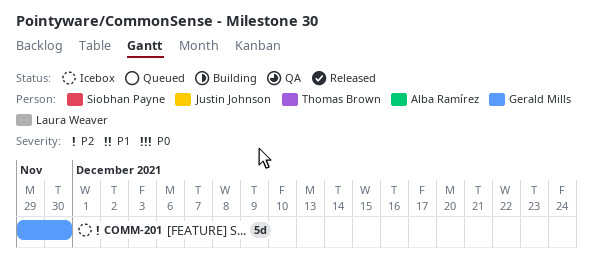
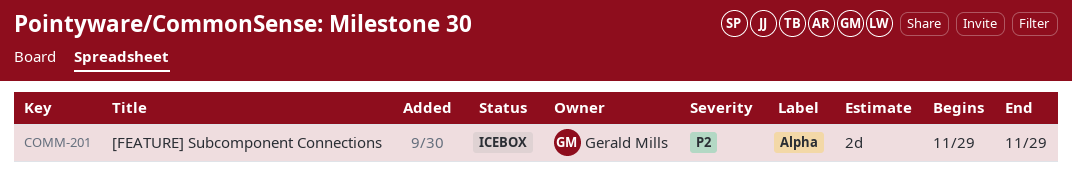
COMM-201, estimate: 5d -> 2d
COMM-201, due: Nov 30 -> Nov 29

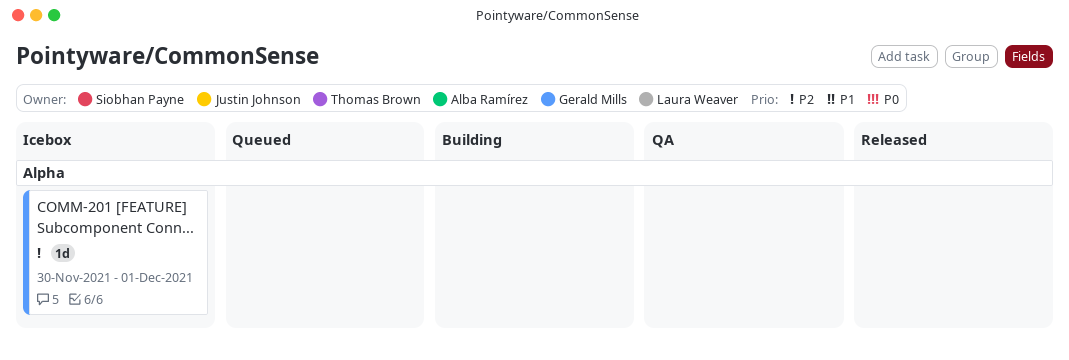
COMM-201, estimate: 2d -> 1d
COMM-201, start: Nov 29 -> Nov 30
COMM-201, due: Nov 29 -> Dec 1

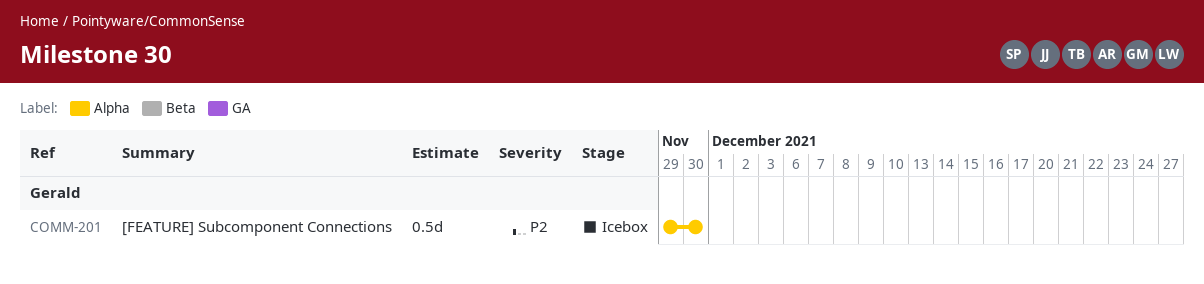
COMM-201, estimate: 1d -> 0.5d
COMM-201, start: Nov 30 -> Nov 29
COMM-201, due: Dec 1 -> Nov 30

